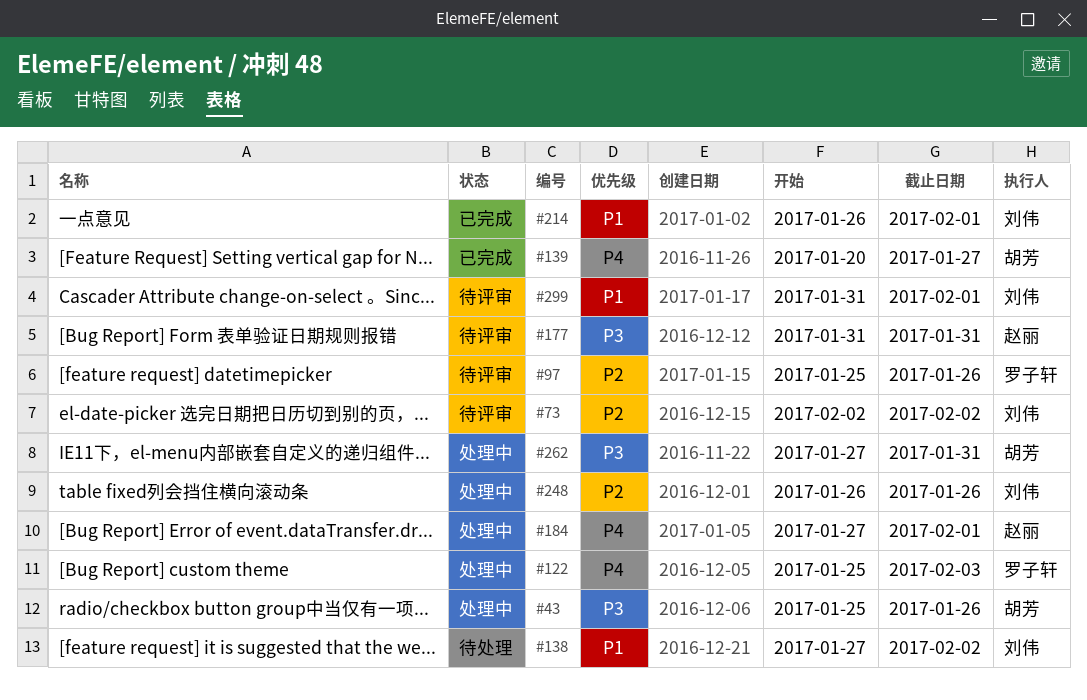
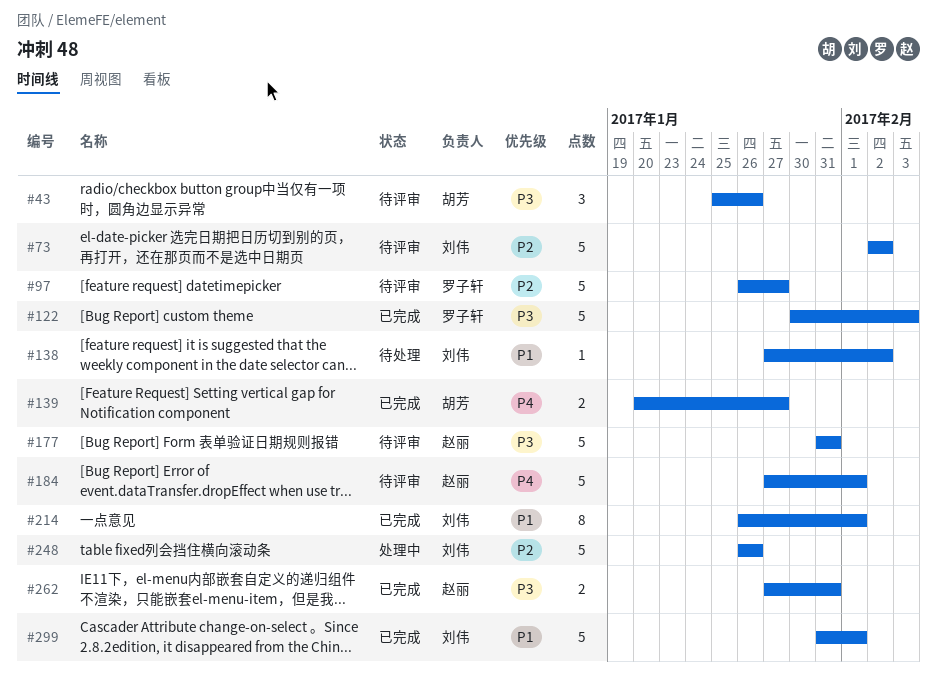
#43, status: 处理中 -> 待评审
#97, start: Jan 25 -> Jan 26
#97, due: Jan 26 -> Jan 27
#122, status: 处理中 -> 已完成
#122, priority: P4 -> P3
#122, start: Jan 25 -> Jan 30
#184, status: 处理中 -> 待评审
#262, status: 处理中 -> 已完成
#262, owner: 胡芳 -> 赵丽
#299, status: 待评审 -> 已完成

